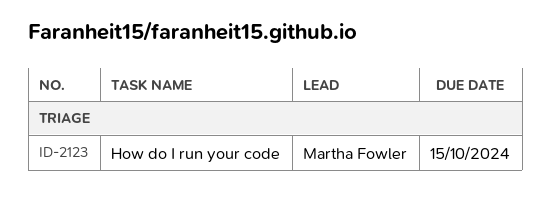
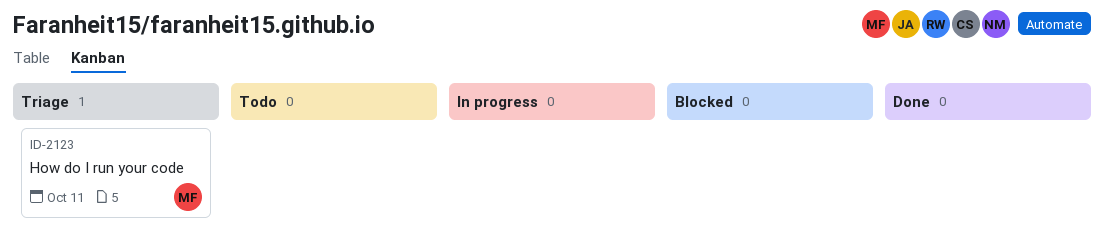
ID-2123, due: Oct 15 -> Oct 11

